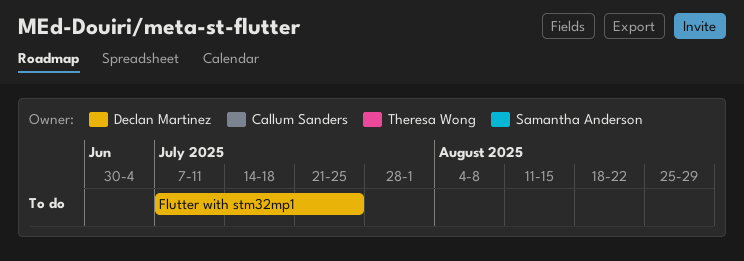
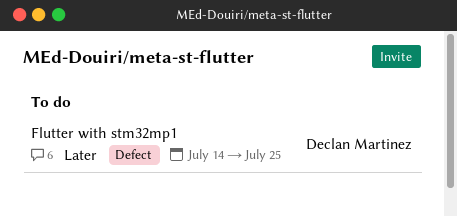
Flutter with stm32mp1, start: Jul 7 -> Jul 14

